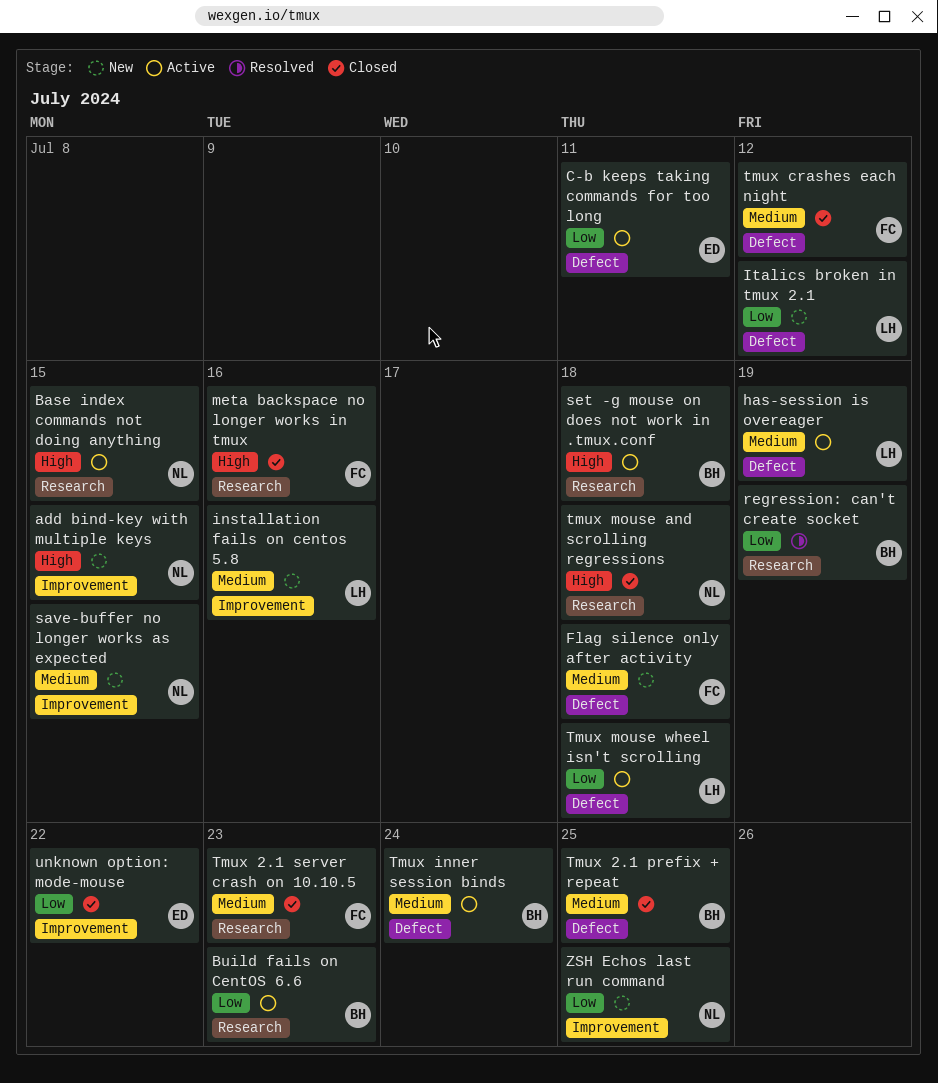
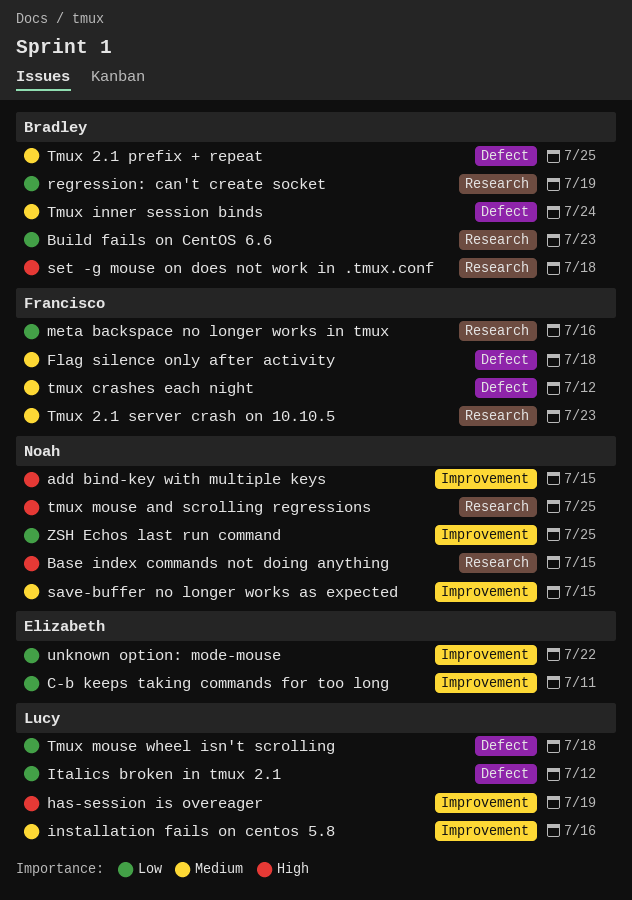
C-b keeps taking commands for too long, label: Defect -> Improvement
has-session is overeager, priority: Medium -> High
has-session is overeager, label: Defect -> Improvement
meta backspace no longer works in tmux, priority: High -> Low
tmux mouse and scrolling regressions, due: Jul 18 -> Jul 25

